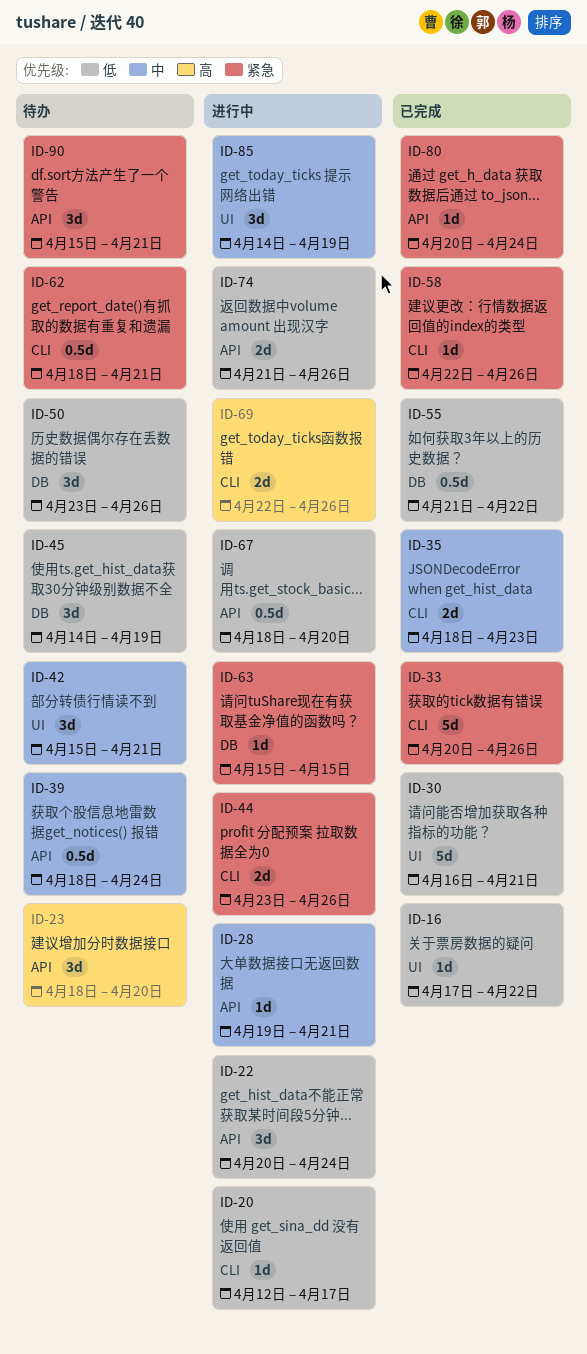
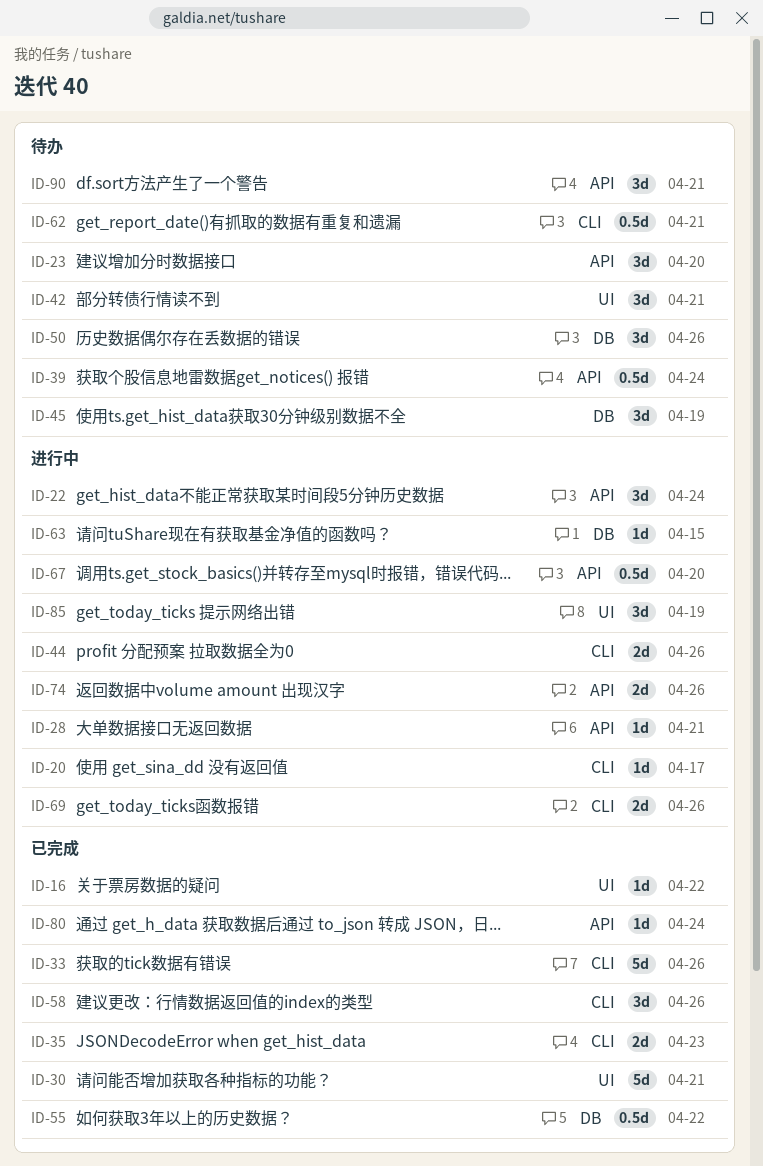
ID-58, estimate: 1d -> 3d

